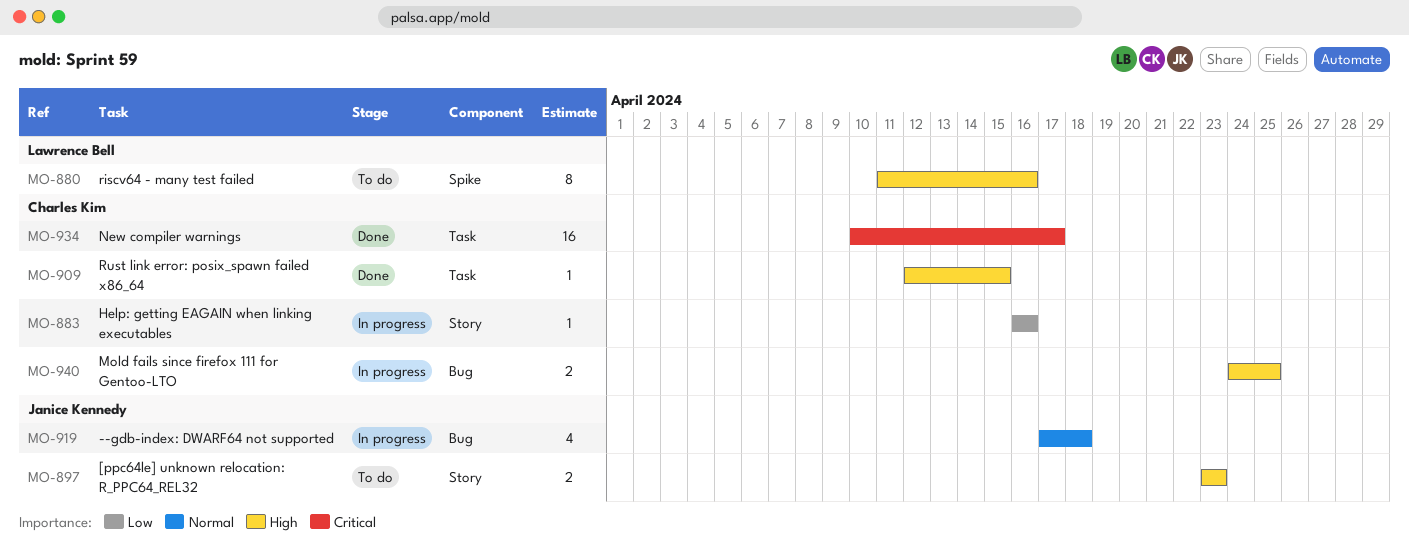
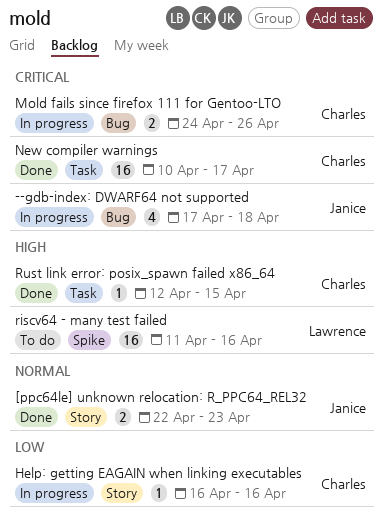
--gdb-index: DWARF64 not supported, priority: Normal -> Critical
[ppc64le] unknown relocation: R_PPC64_REL32, status: To do -> Done
[ppc64le] unknown relocation: R_PPC64_REL32, priority: High -> Normal
[ppc64le] unknown relocation: R_PPC64_REL32, start: Apr 23 -> Apr 22
Mold fails since firefox 111 for Gentoo-LTO, priority: High -> Critical
Mold fails since firefox 111 for Gentoo-LTO, due: Apr 25 -> Apr 26
riscv64 - many test failed, estimate: 8 -> 16

